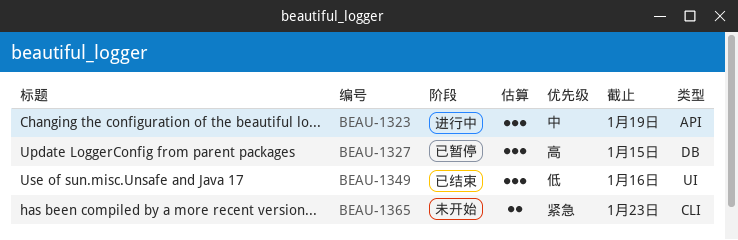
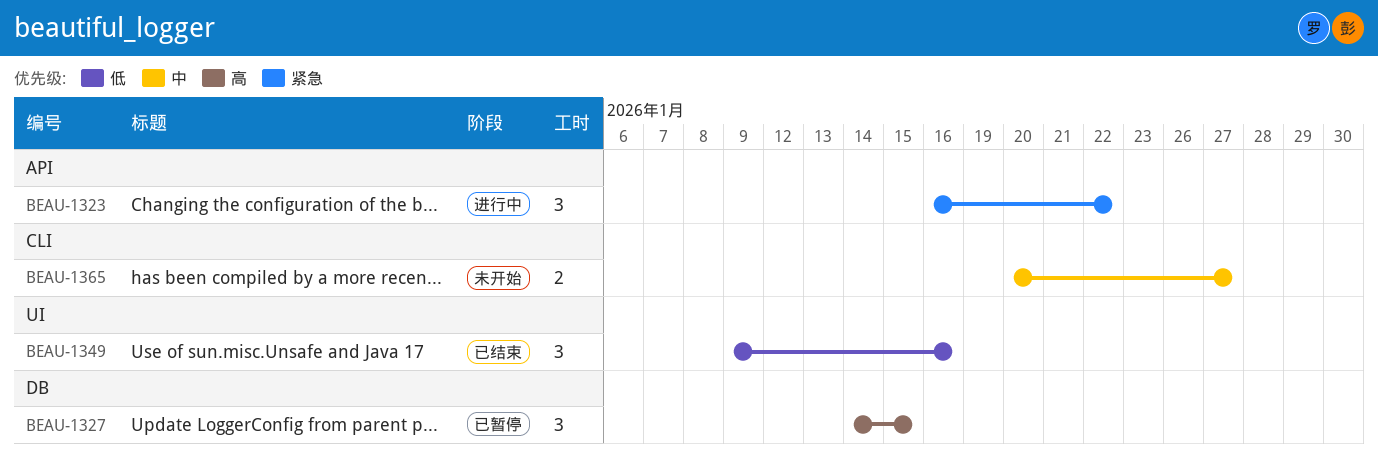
BEAU-1323, priority: 中 -> 紧急
BEAU-1323, due: Jan 19 -> Jan 22
BEAU-1365, priority: 紧急 -> 中
BEAU-1365, due: Jan 23 -> Jan 27

